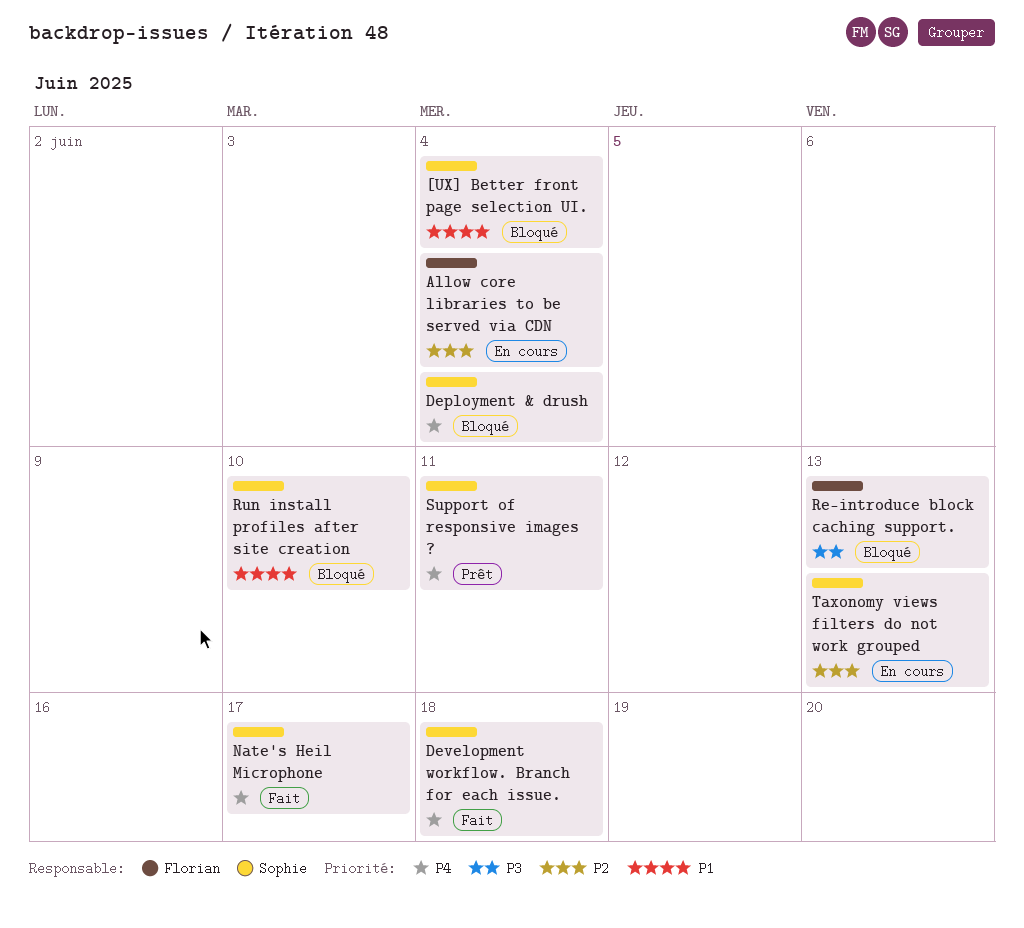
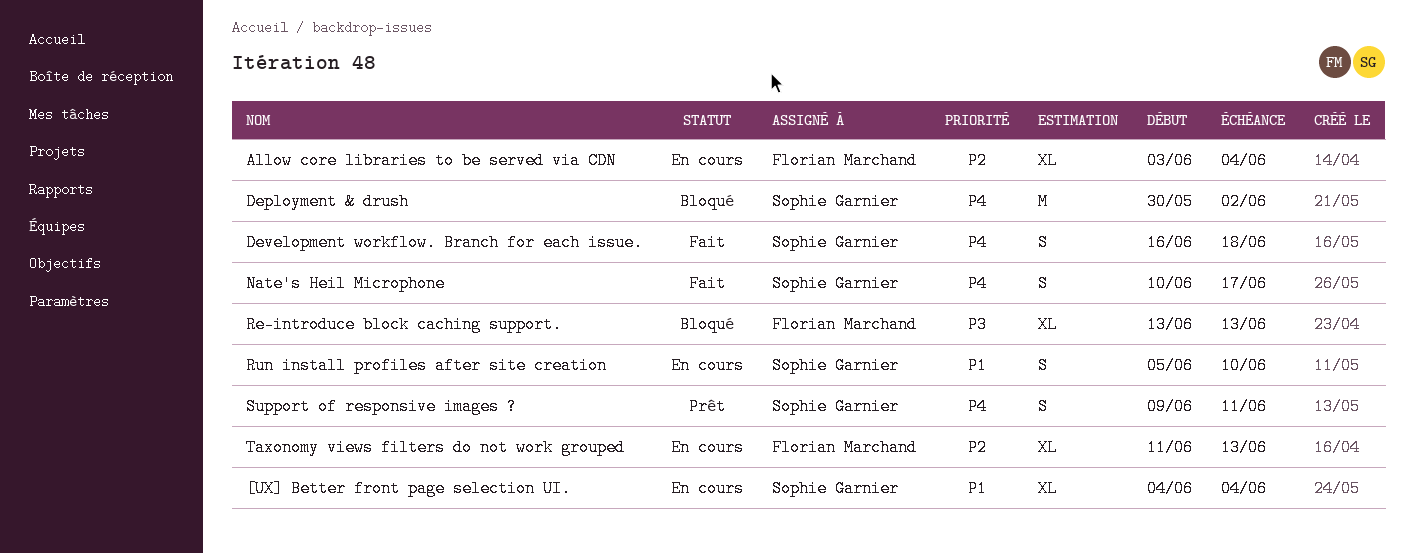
[UX] Better front page selection UI., status: Bloqué -> En cours
Deployment & drush, due: Jun 4 -> Jun 2
Run install profiles after site creation, status: Bloqué -> En cours
Taxonomy views filters do not work grouped, owner: Sophie Garnier -> Florian Marchand

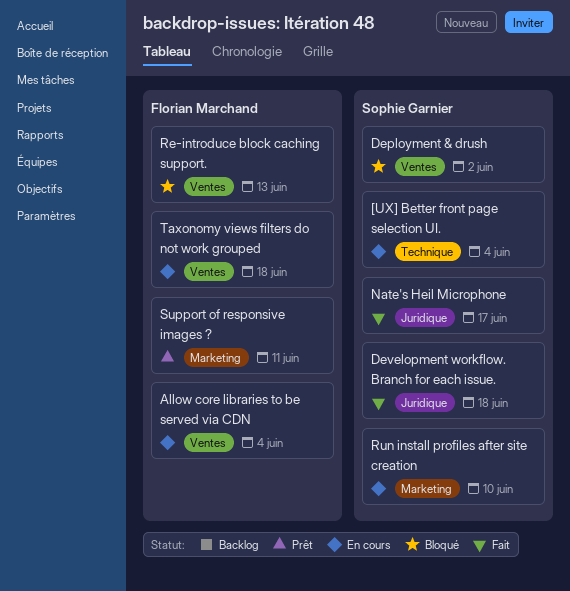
Support of responsive images ?, owner: Sophie Garnier -> Florian Marchand
Taxonomy views filters do not work grouped, due: Jun 13 -> Jun 18

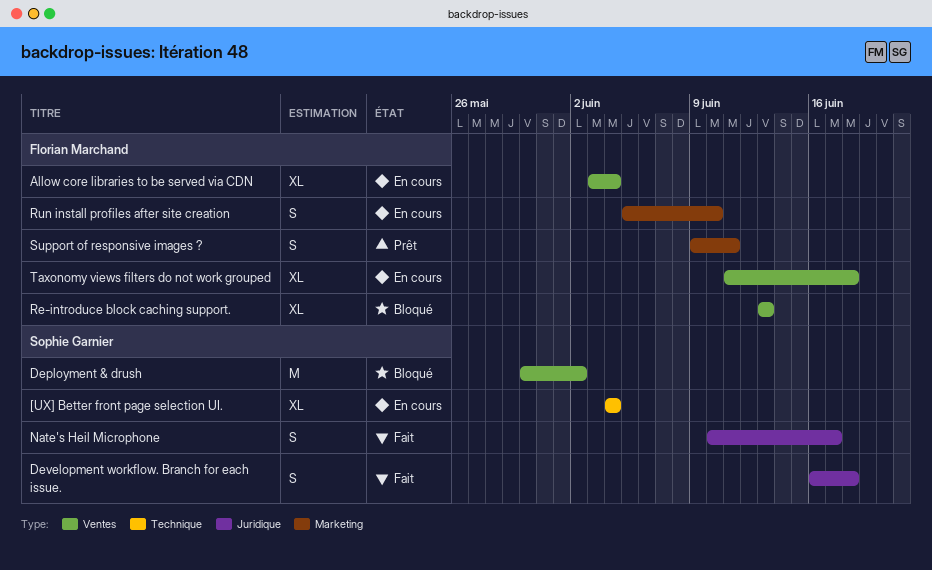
Run install profiles after site creation, owner: Sophie Garnier -> Florian Marchand

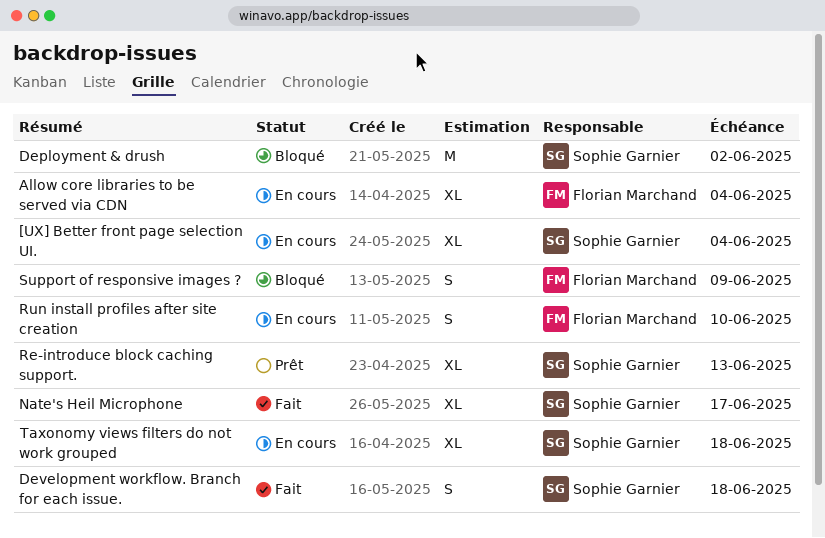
Nate's Heil Microphone, estimate: S -> XL
Re-introduce block caching support., status: Bloqué -> Prêt
Re-introduce block caching support., owner: Florian Marchand -> Sophie Garnier
Support of responsive images ?, status: Prêt -> Bloqué
Support of responsive images ?, due: Jun 11 -> Jun 9
Taxonomy views filters do not work grouped, owner: Florian Marchand -> Sophie Garnier

